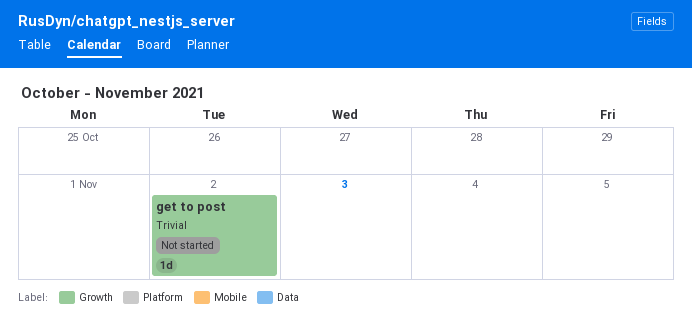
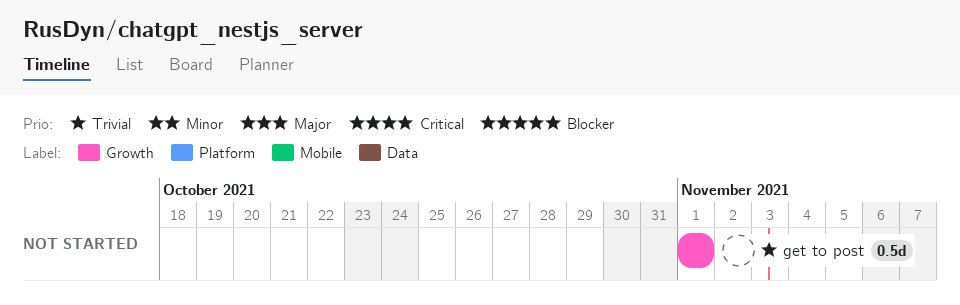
get to post, estimate: 1d -> 0.5d
get to post, due: Nov 2 -> Nov 1

